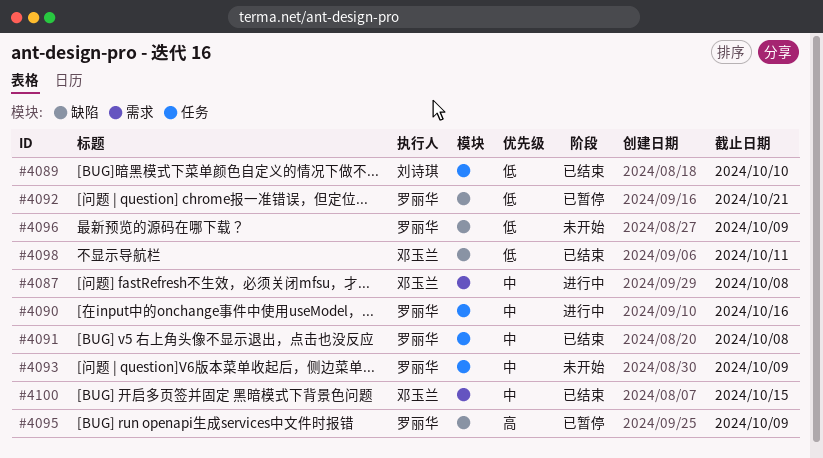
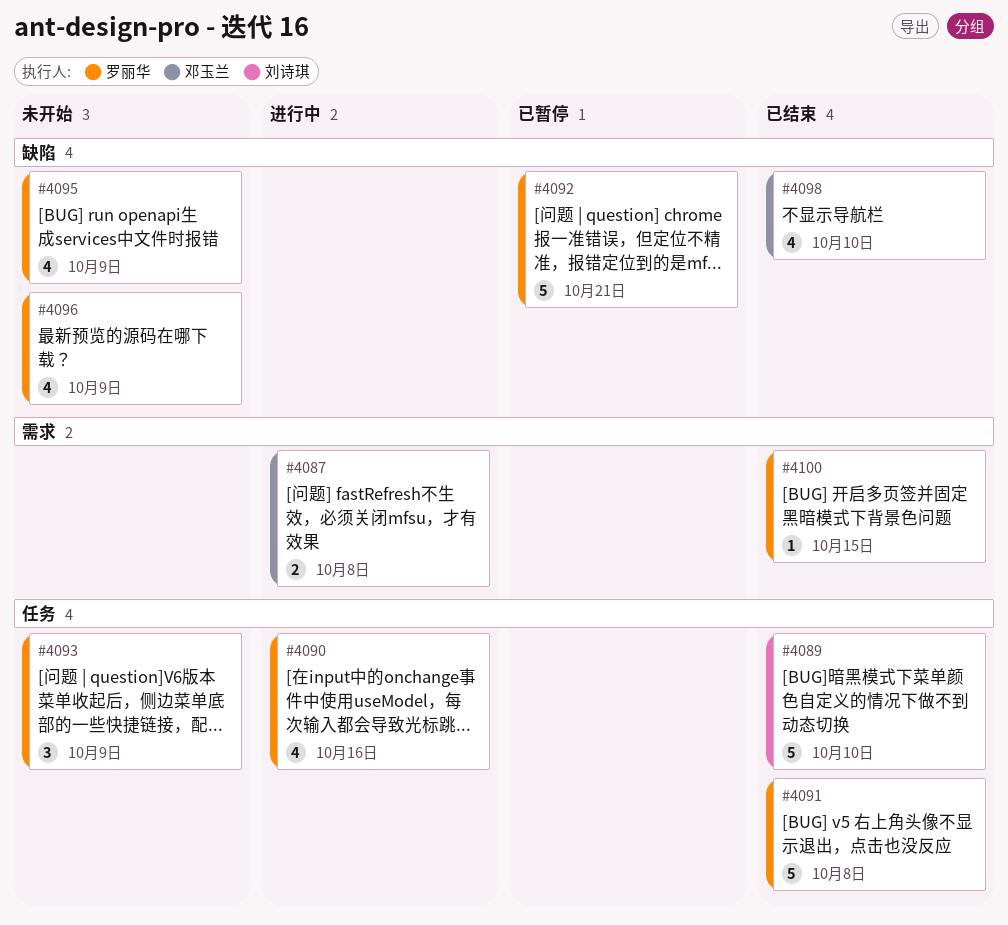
#4095, status: 已暂停 -> 未开始
#4098, due: Oct 11 -> Oct 10
#4100, owner: 邓玉兰 -> 罗丽华

